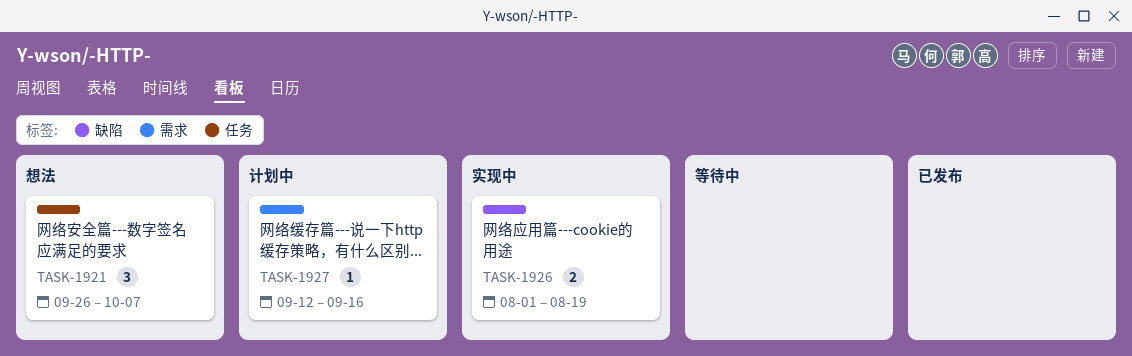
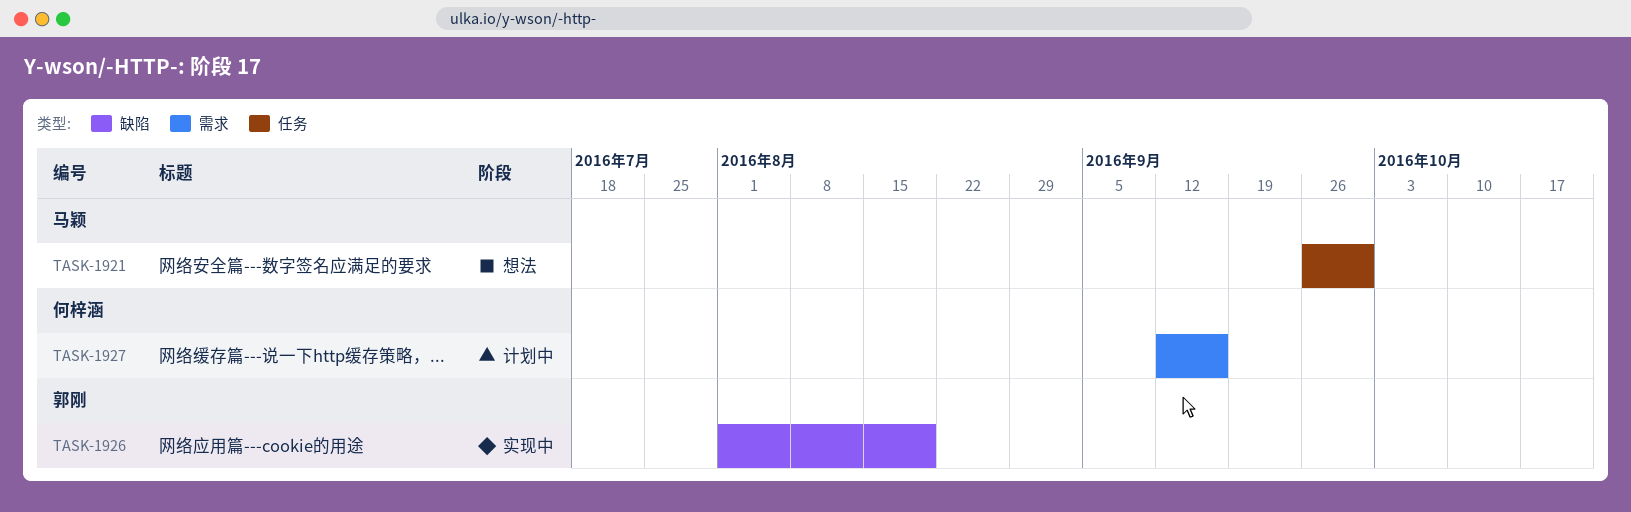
TASK-1921, due: Oct 7 -> Sep 30

